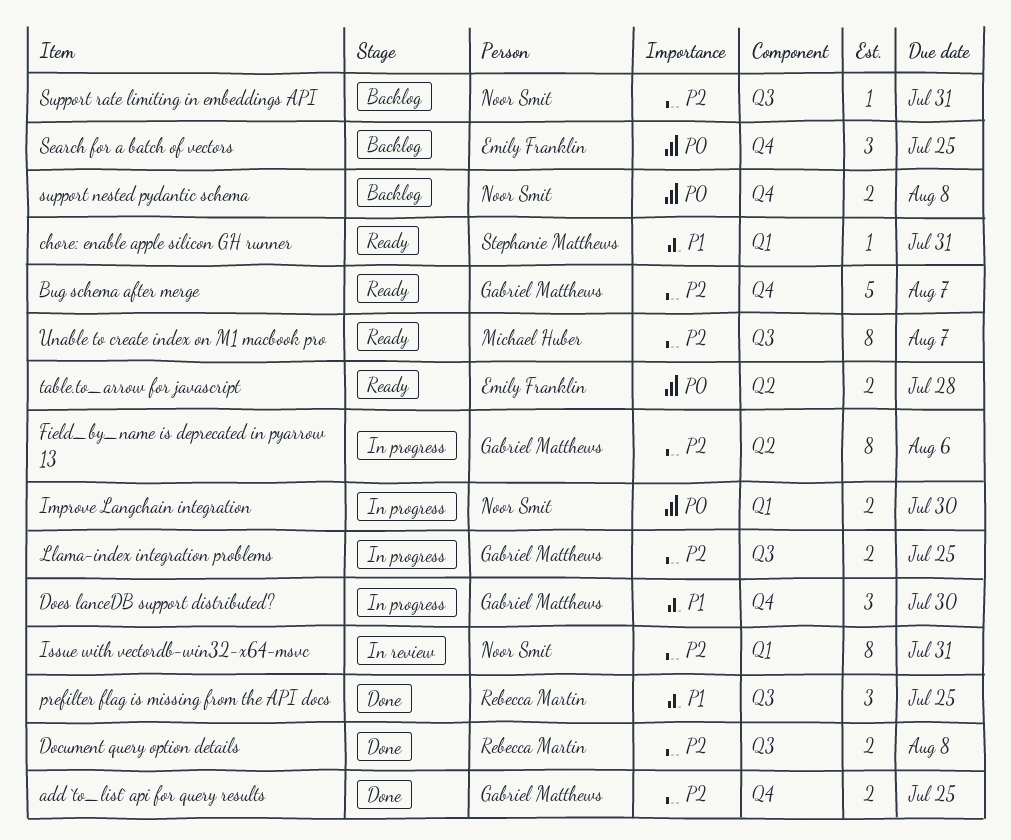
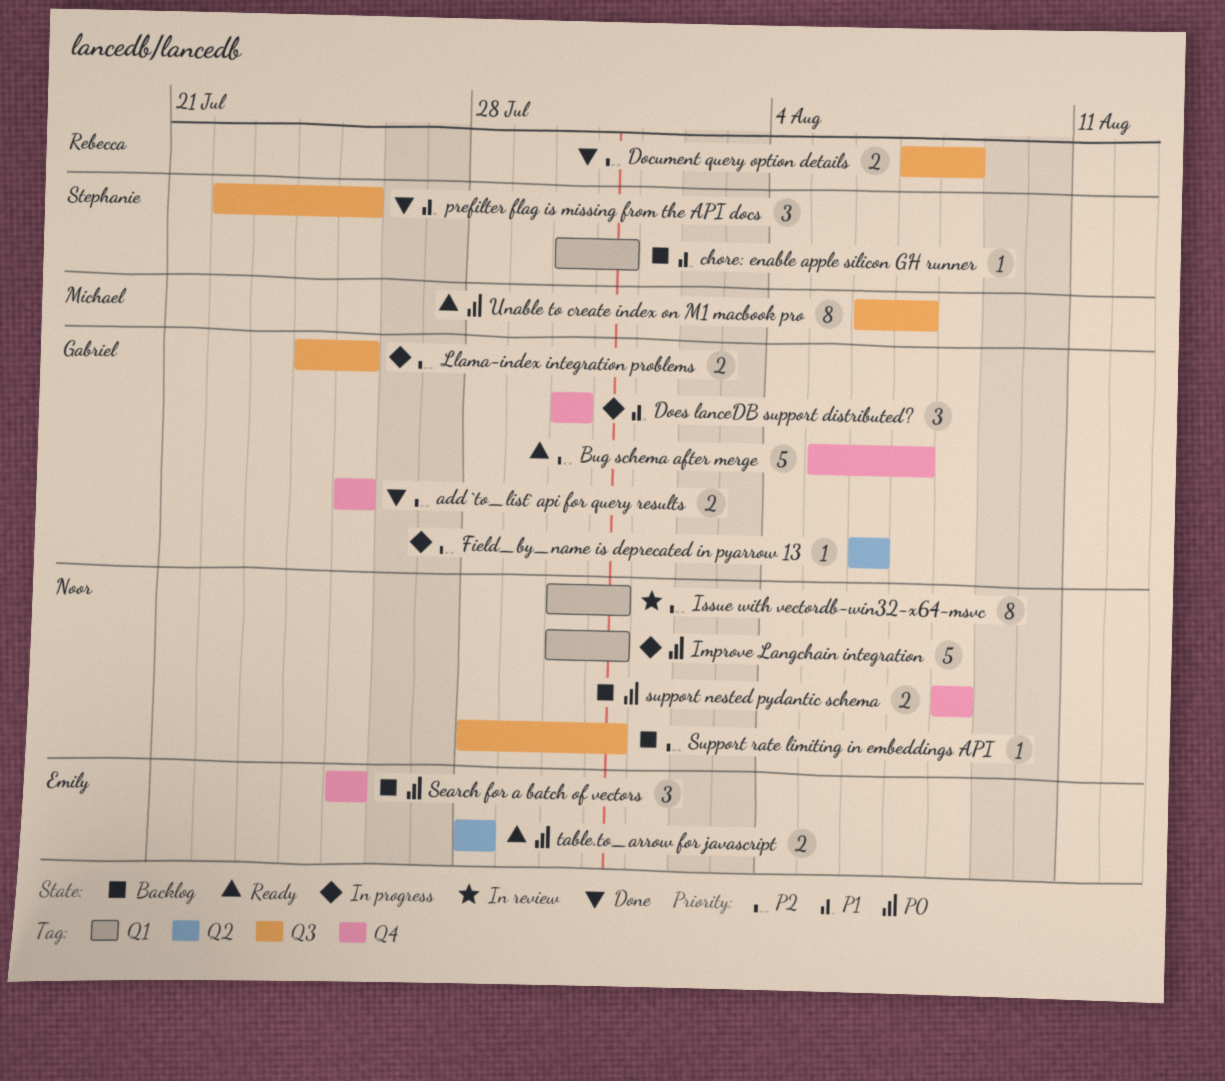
chore: enable apple silicon GH runner, status: Ready -> Backlog
Field_by_name is deprecated in pyarrow 13, estimate: 8 -> 1
Improve Langchain integration, estimate: 2 -> 5
Improve Langchain integration, due: Jul 30 -> Jul 31
prefilter flag is missing from the API docs, owner: Rebecca Martin -> Stephanie Matthews
Unable to create index on M1 macbook pro, priority: P2 -> P0

